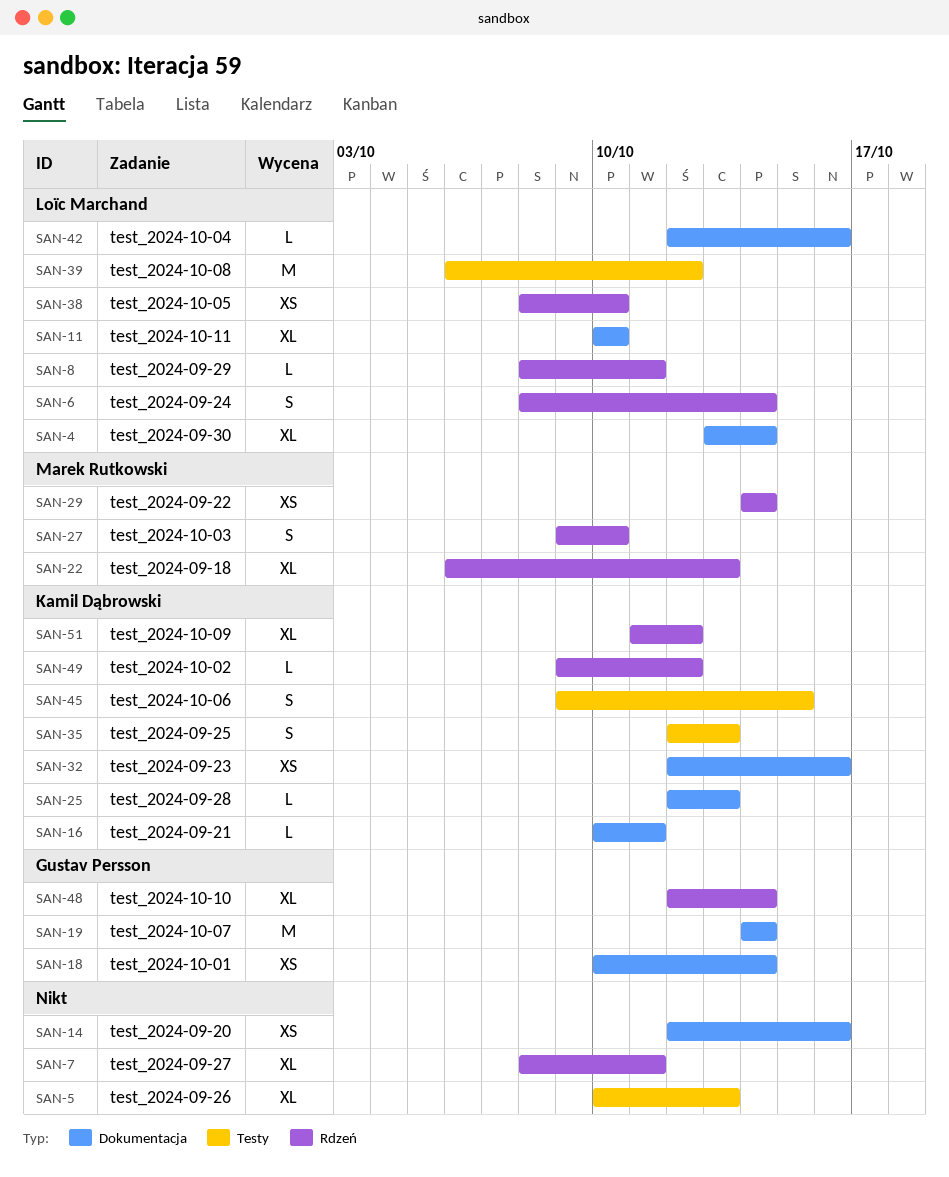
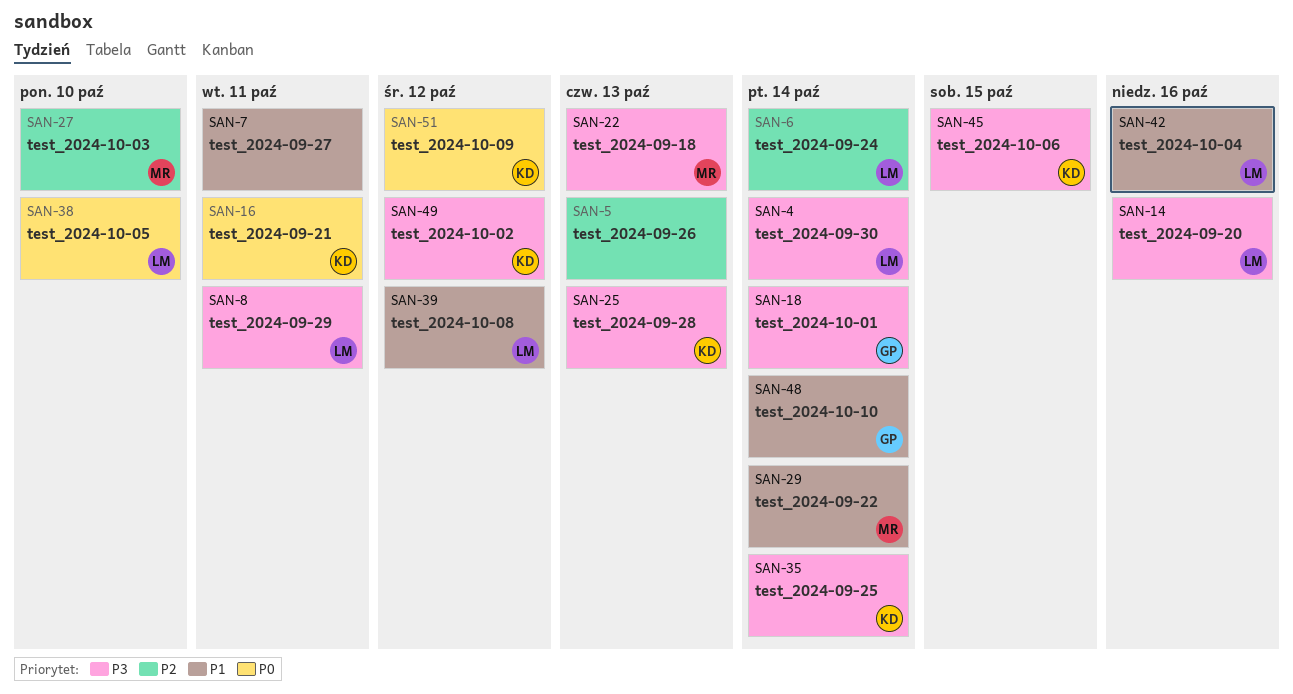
SAN-11: present -> none
SAN-14, owner: none -> Loïc Marchand
SAN-19: present -> none
SAN-32: present -> none
SAN-35, due: Oct 13 -> Oct 14

